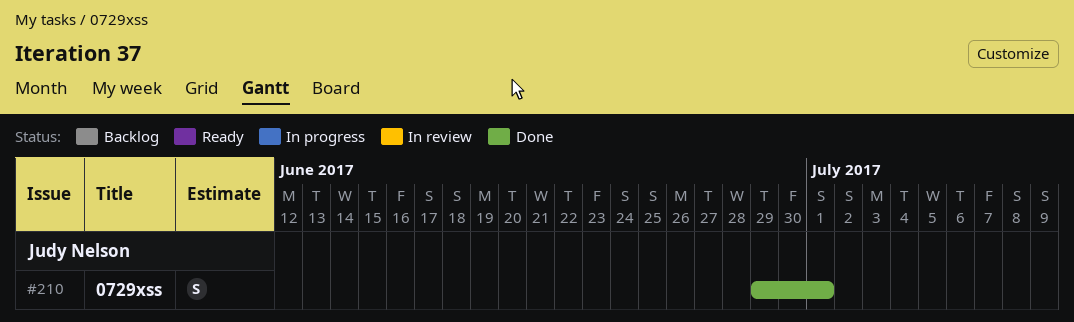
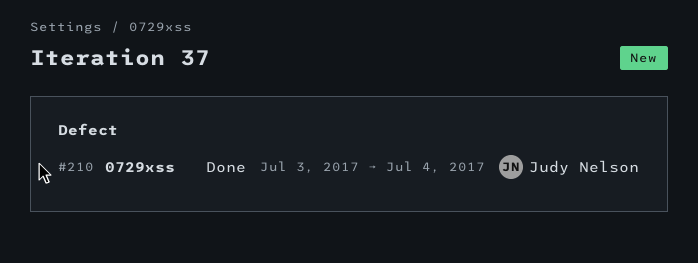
#210, start: Jun 29 -> Jul 3
#210, due: Jul 1 -> Jul 4

